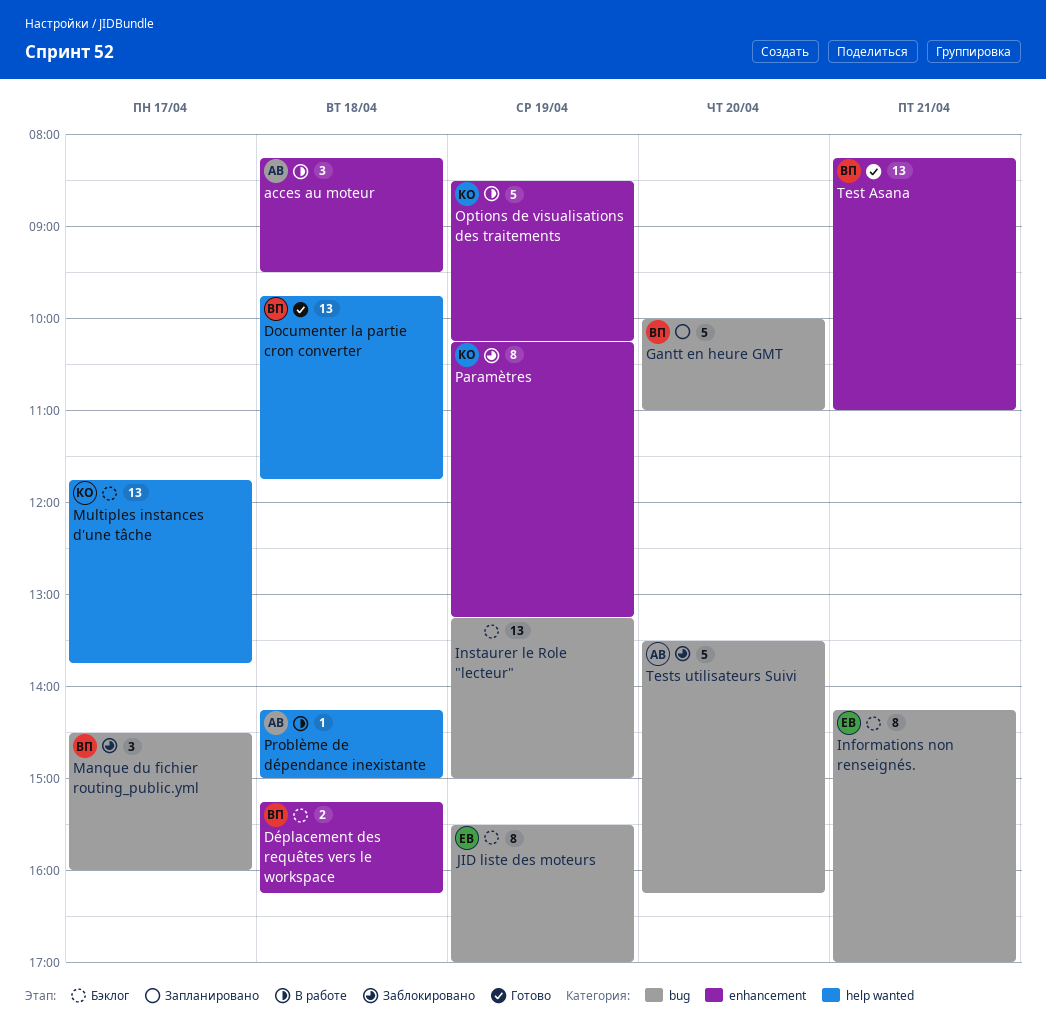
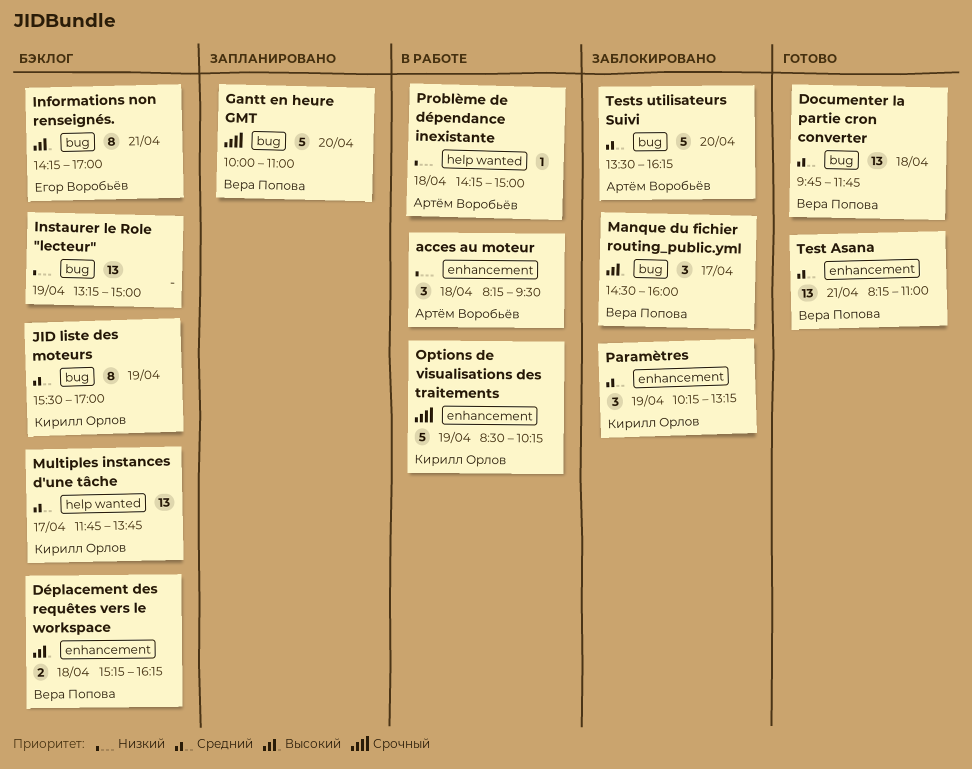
Documenter la partie cron converter, label: help wanted -> bug
JID liste des moteurs, owner: Егор Воробьёв -> Кирилл Орлов
Paramètres, estimate: 8 -> 3

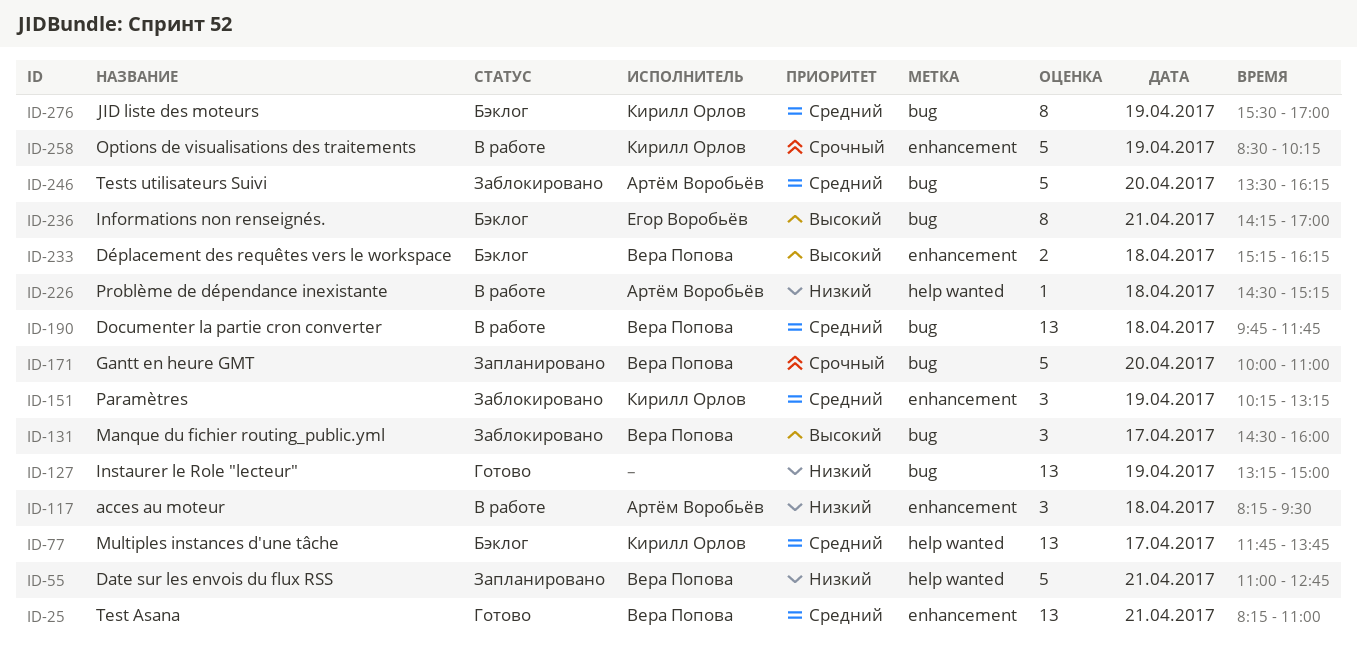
Date sur les envois du flux RSS: none -> present
Documenter la partie cron converter, status: Готово -> В работе
Instaurer le Role "lecteur", status: Бэклог -> Готово
Problème de dépendance inexistante, begins: 14:15 -> 14:30
Problème de dépendance inexistante, ends: 15:00 -> 15:15

